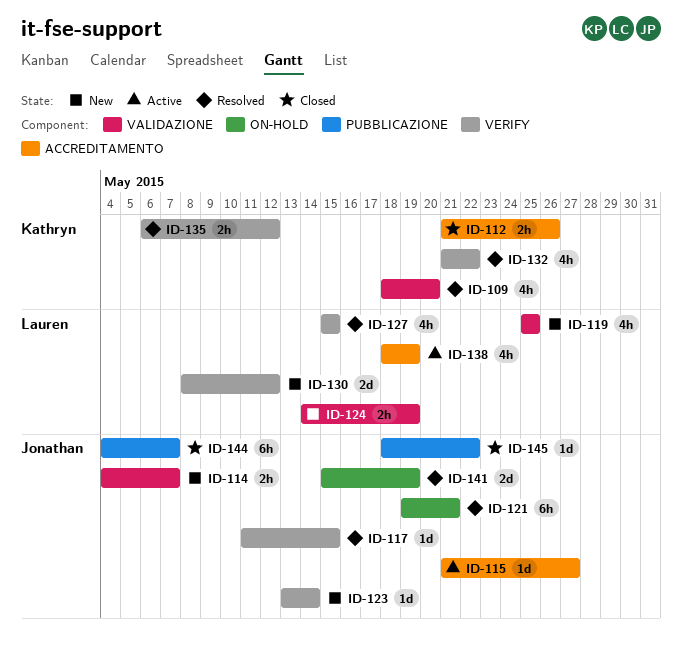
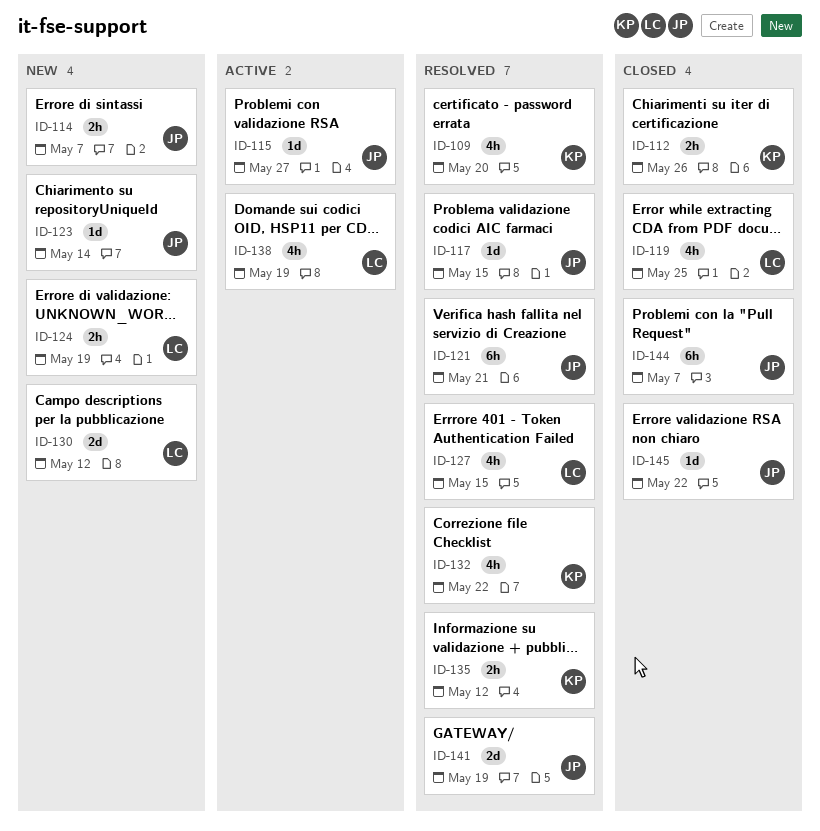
ID-119, status: New -> Closed

